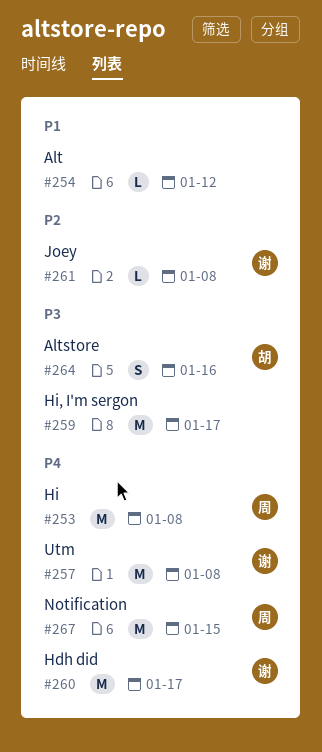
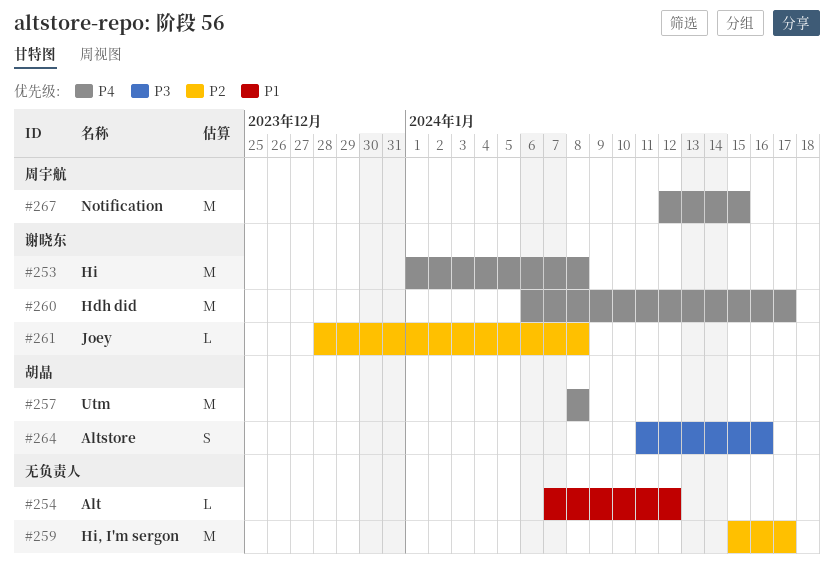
#253, owner: 周宇航 -> 谢晓东
#257, owner: 谢晓东 -> 胡晶
#259, priority: P3 -> P2

